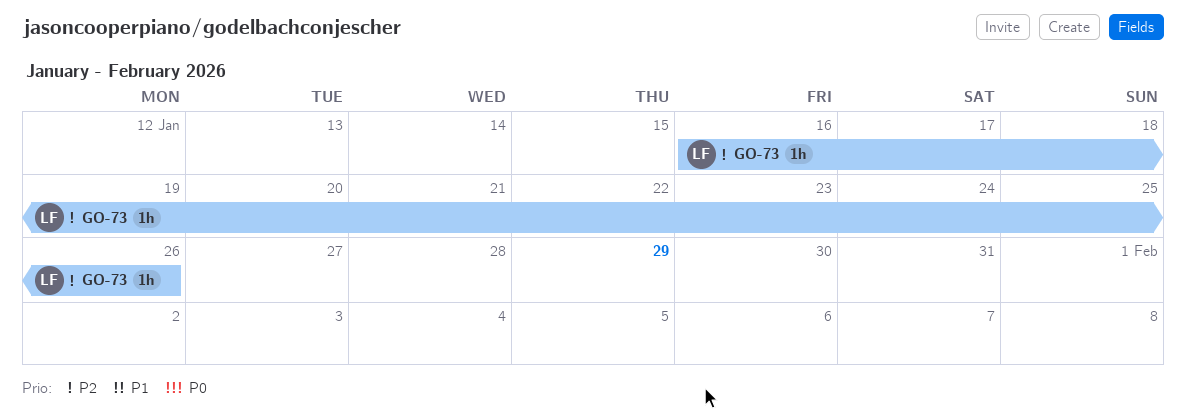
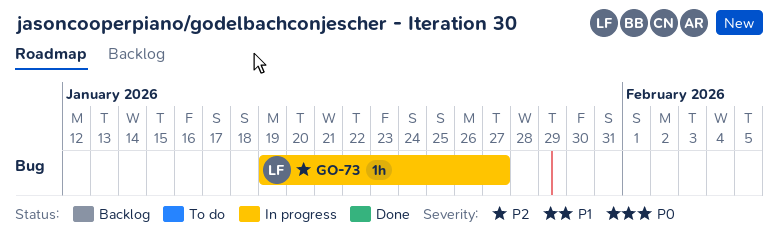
GO-73, start: Jan 16 -> Jan 19
GO-73, due: Jan 26 -> Jan 27

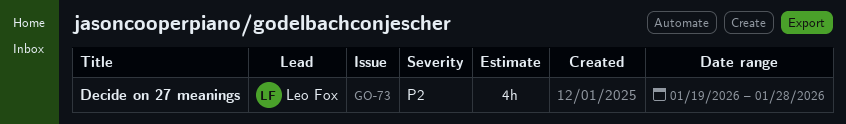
GO-73, estimate: 1h -> 4h
GO-73, due: Jan 27 -> Jan 28

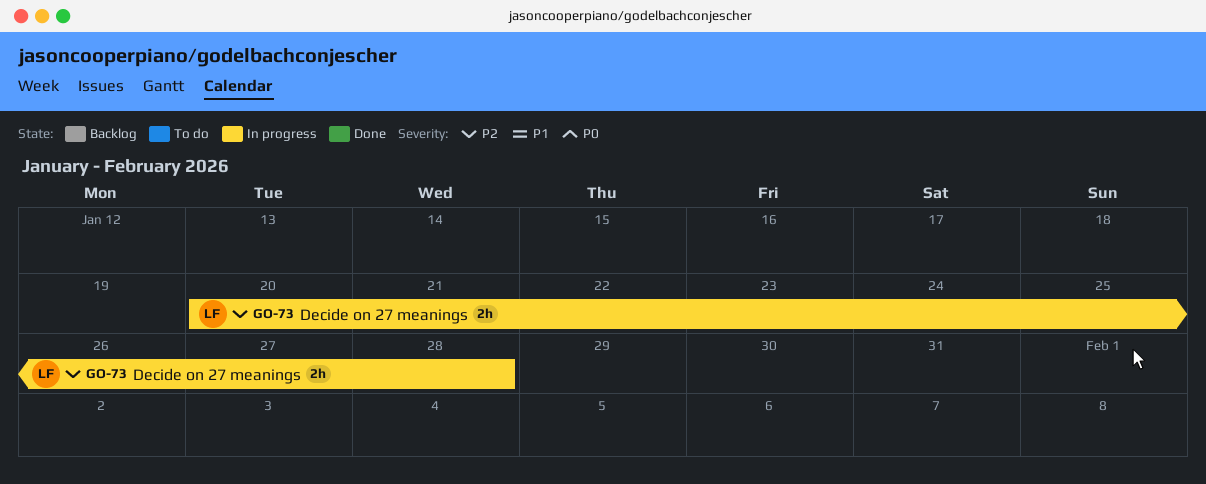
GO-73, estimate: 4h -> 2h
GO-73, start: Jan 19 -> Jan 20

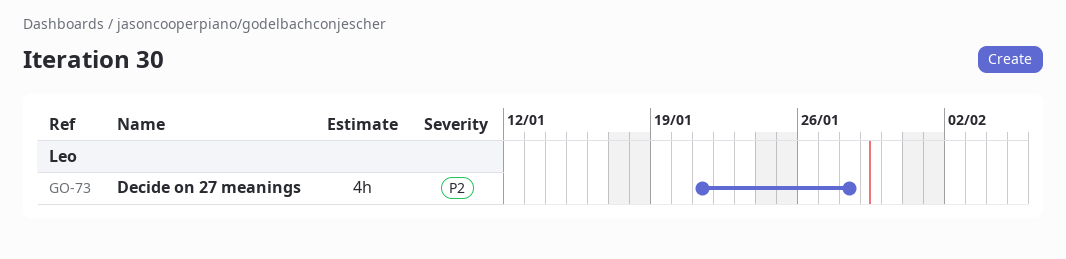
GO-73, estimate: 2h -> 4h
GO-73, start: Jan 20 -> Jan 21

